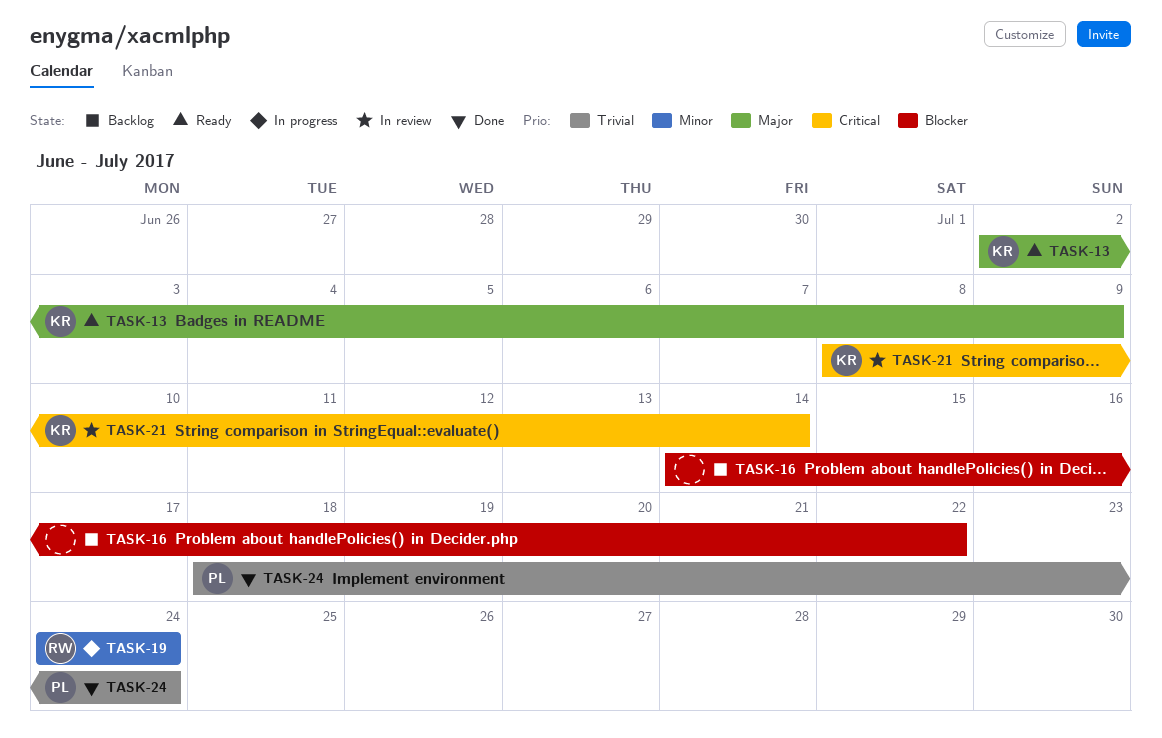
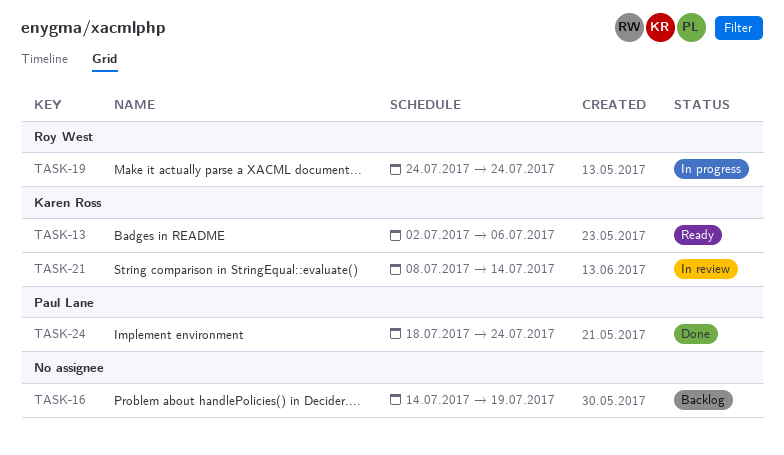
TASK-13, due: Jul 9 -> Jul 6
TASK-16, due: Jul 22 -> Jul 19

